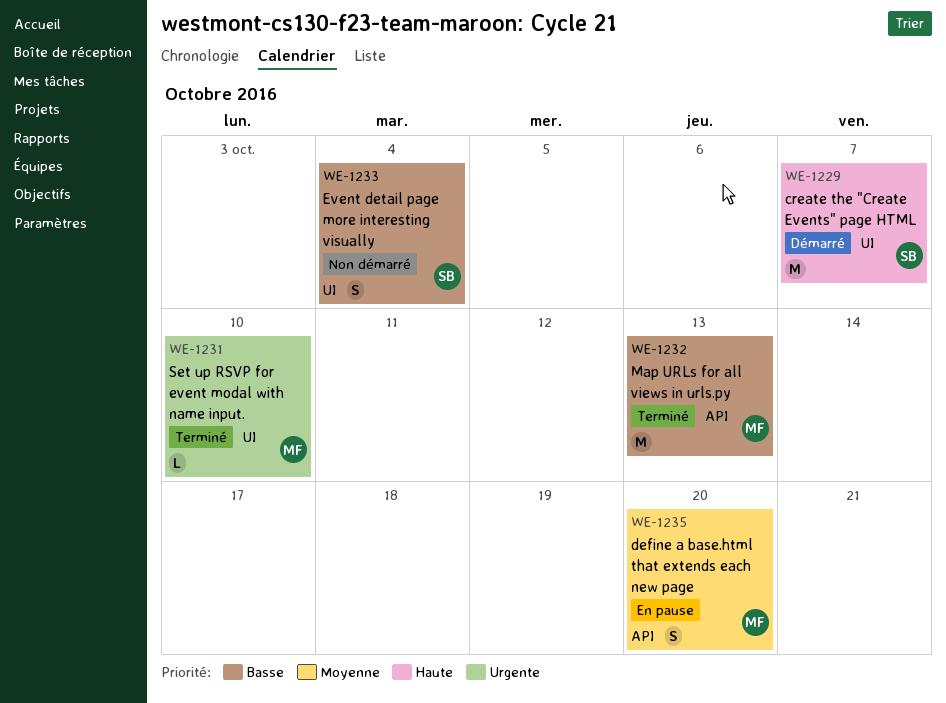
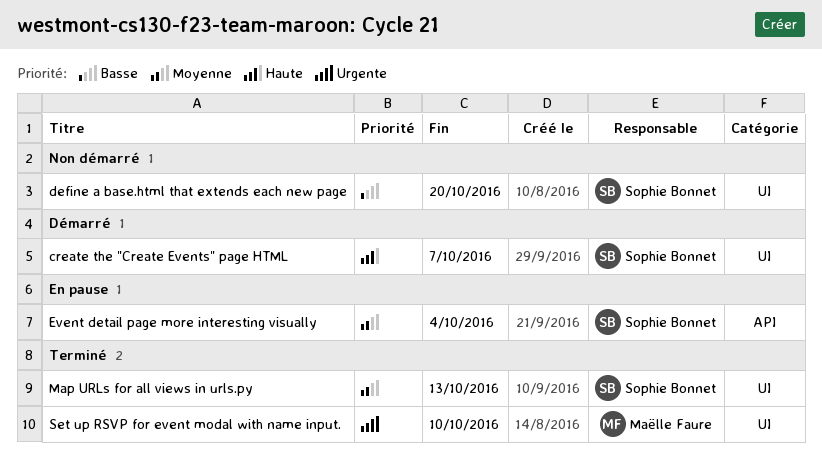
define a base.html that extends each new page, status: En pause -> Non démarré
define a base.html that extends each new page, owner: Maëlle Faure -> Sophie Bonnet
define a base.html that extends each new page, priority: Moyenne -> Basse
define a base.html that extends each new page, label: API -> UI
Event detail page more interesting visually, status: Non démarré -> En pause
Event detail page more interesting visually, priority: Basse -> Moyenne
Event detail page more interesting visually, label: UI -> API
Map URLs for all views in urls.py, owner: Maëlle Faure -> Sophie Bonnet
Map URLs for all views in urls.py, priority: Basse -> Moyenne
Map URLs for all views in urls.py, label: API -> UI

